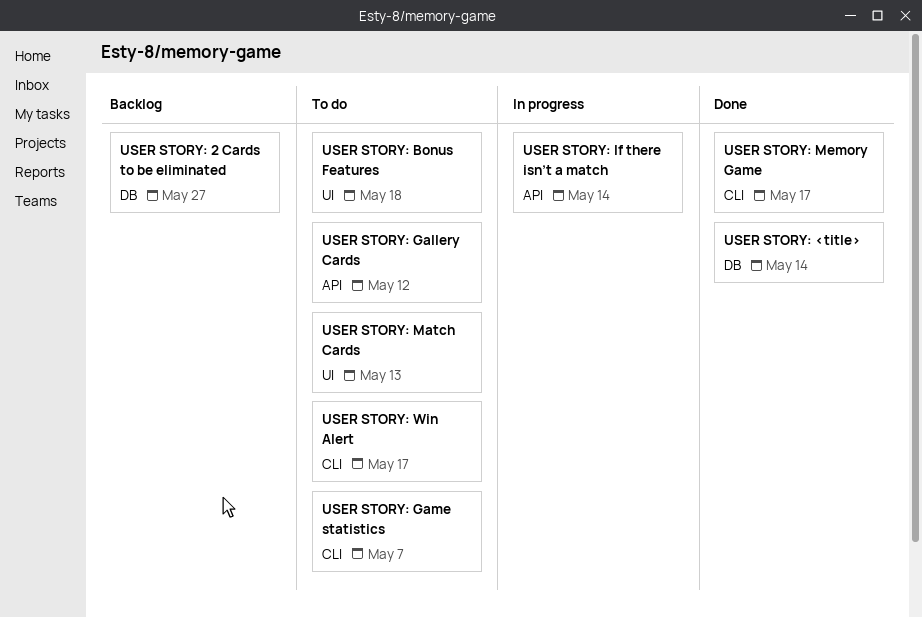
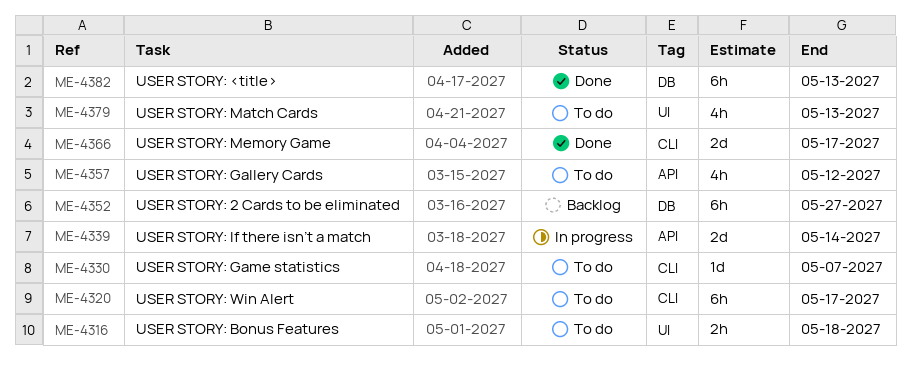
USER STORY: <title>, due: May 14 -> May 13

